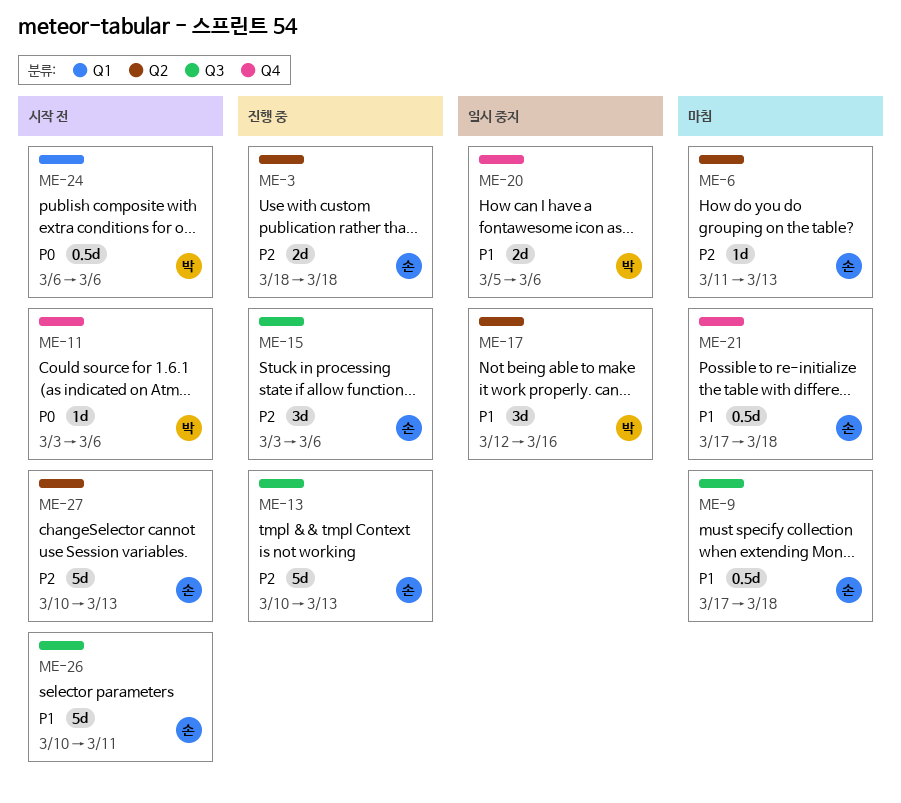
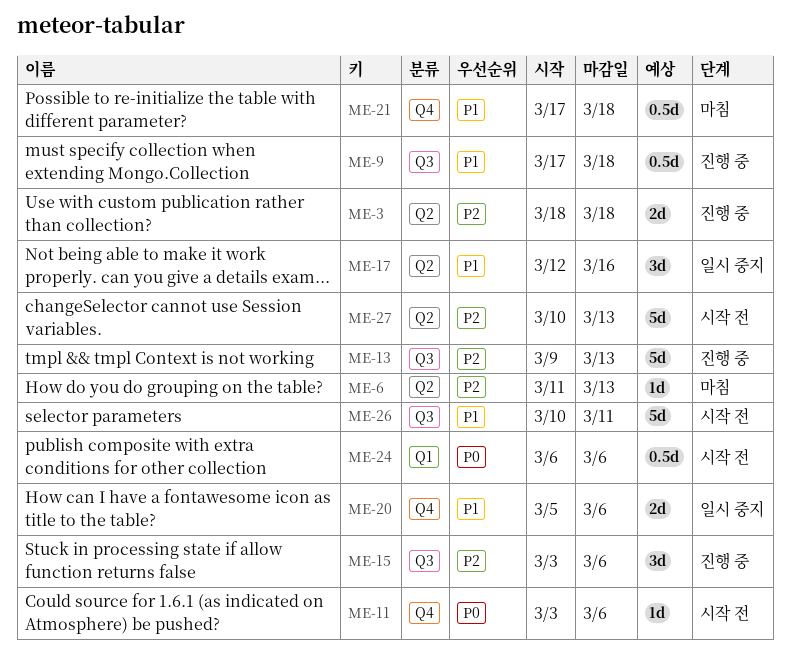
ME-9, status: 마침 -> 진행 중
ME-13, start: Mar 10 -> Mar 9

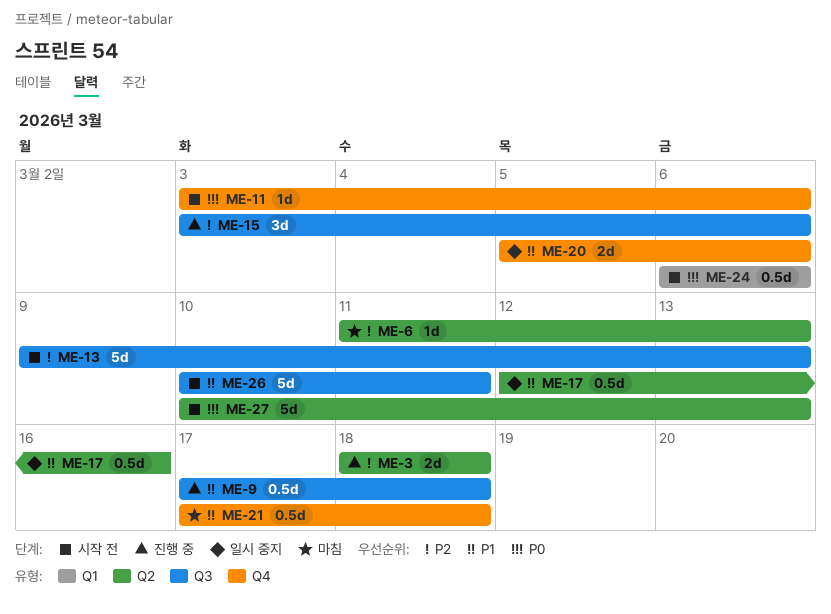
ME-13, status: 진행 중 -> 시작 전
ME-17, estimate: 3d -> 0.5d
ME-27, priority: P2 -> P0

